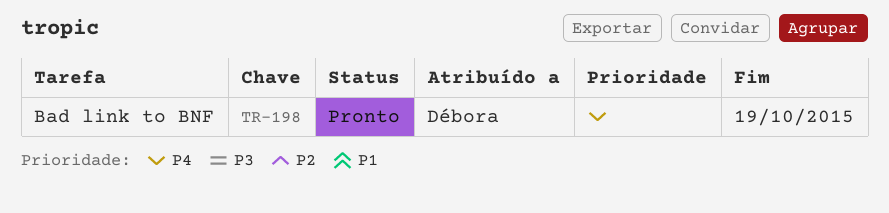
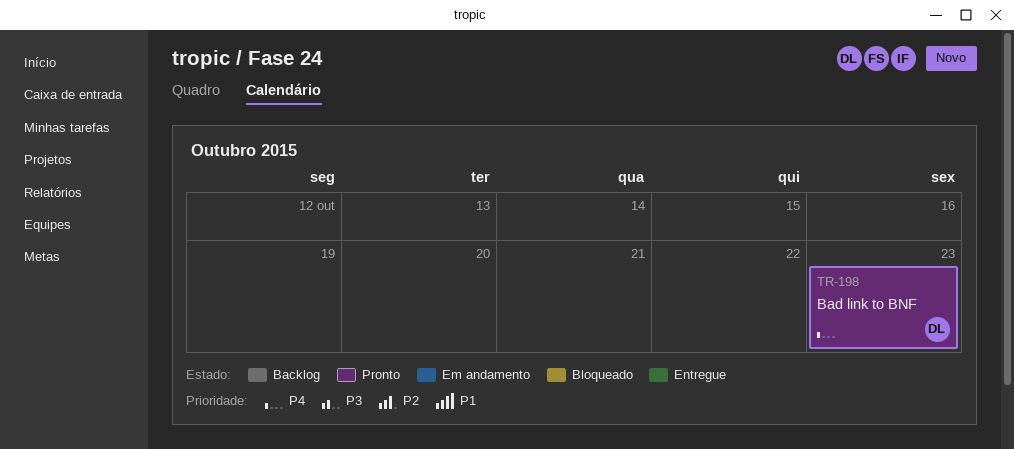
TR-198, due: Oct 19 -> Oct 23

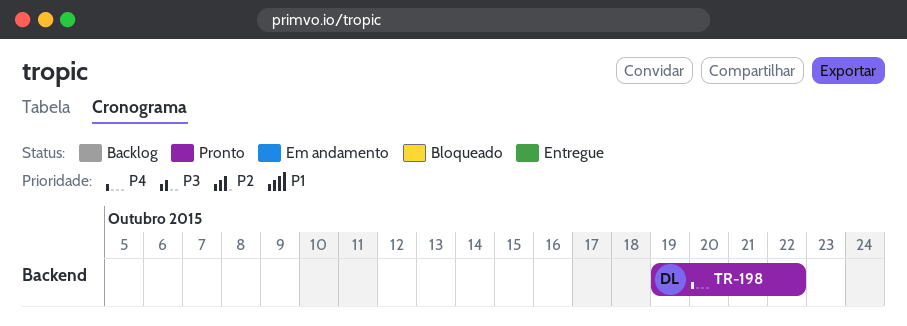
TR-198, due: Oct 23 -> Oct 22

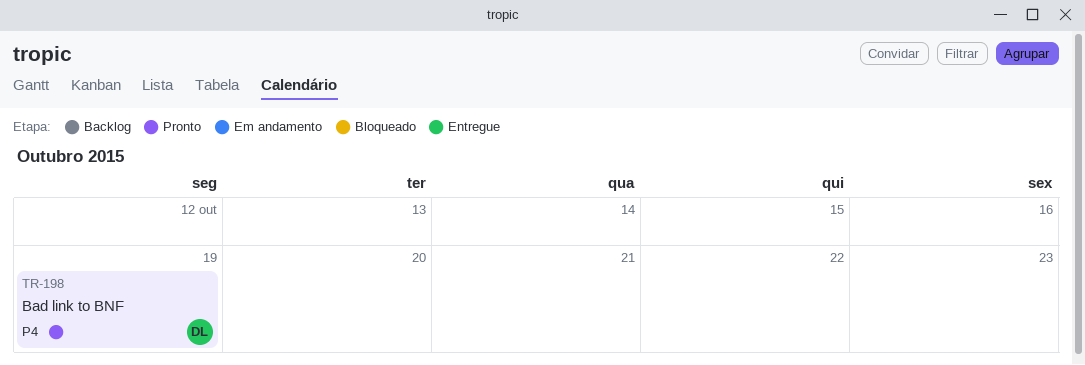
TR-198, due: Oct 22 -> Oct 19

